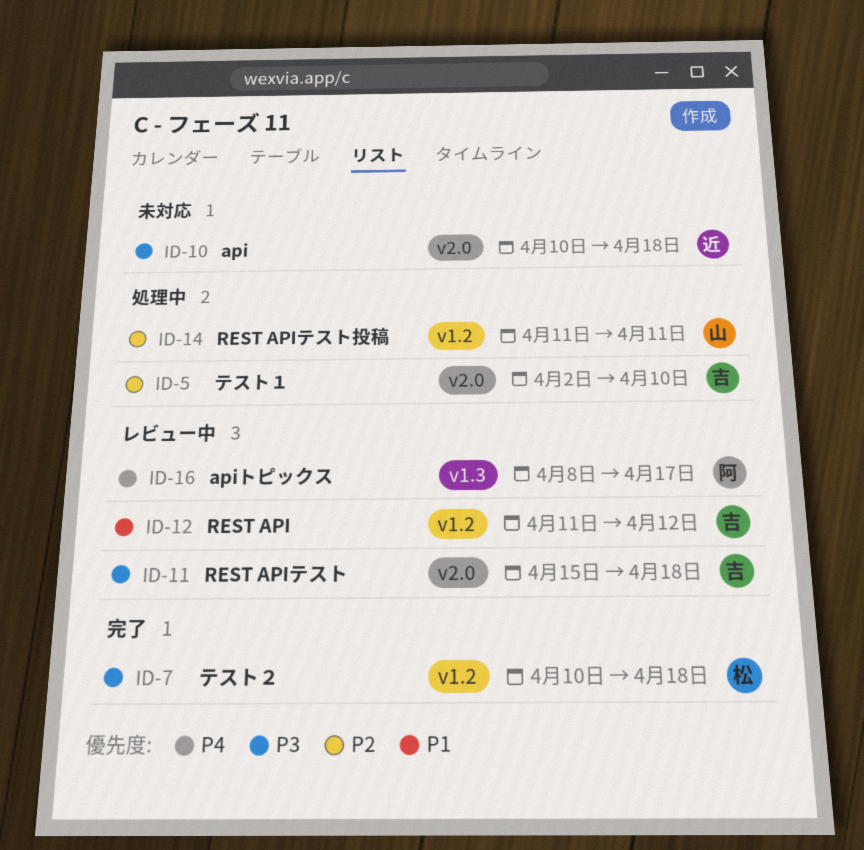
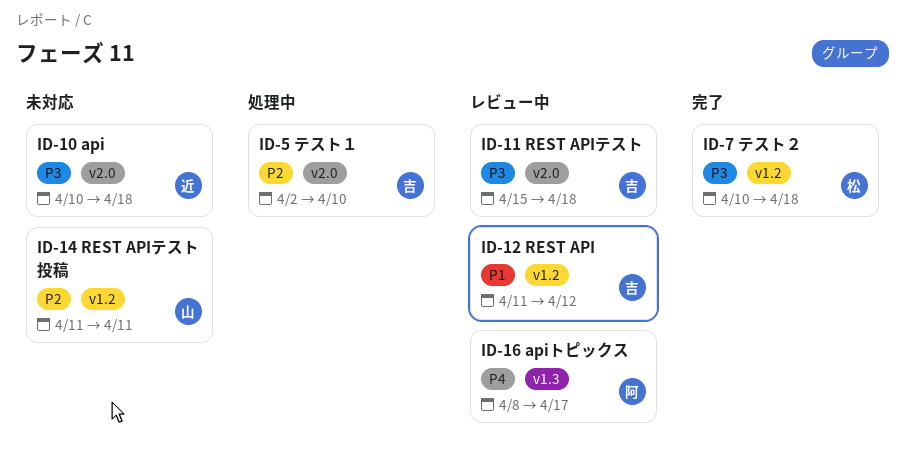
ID-14, status: 処理中 -> 未対応

